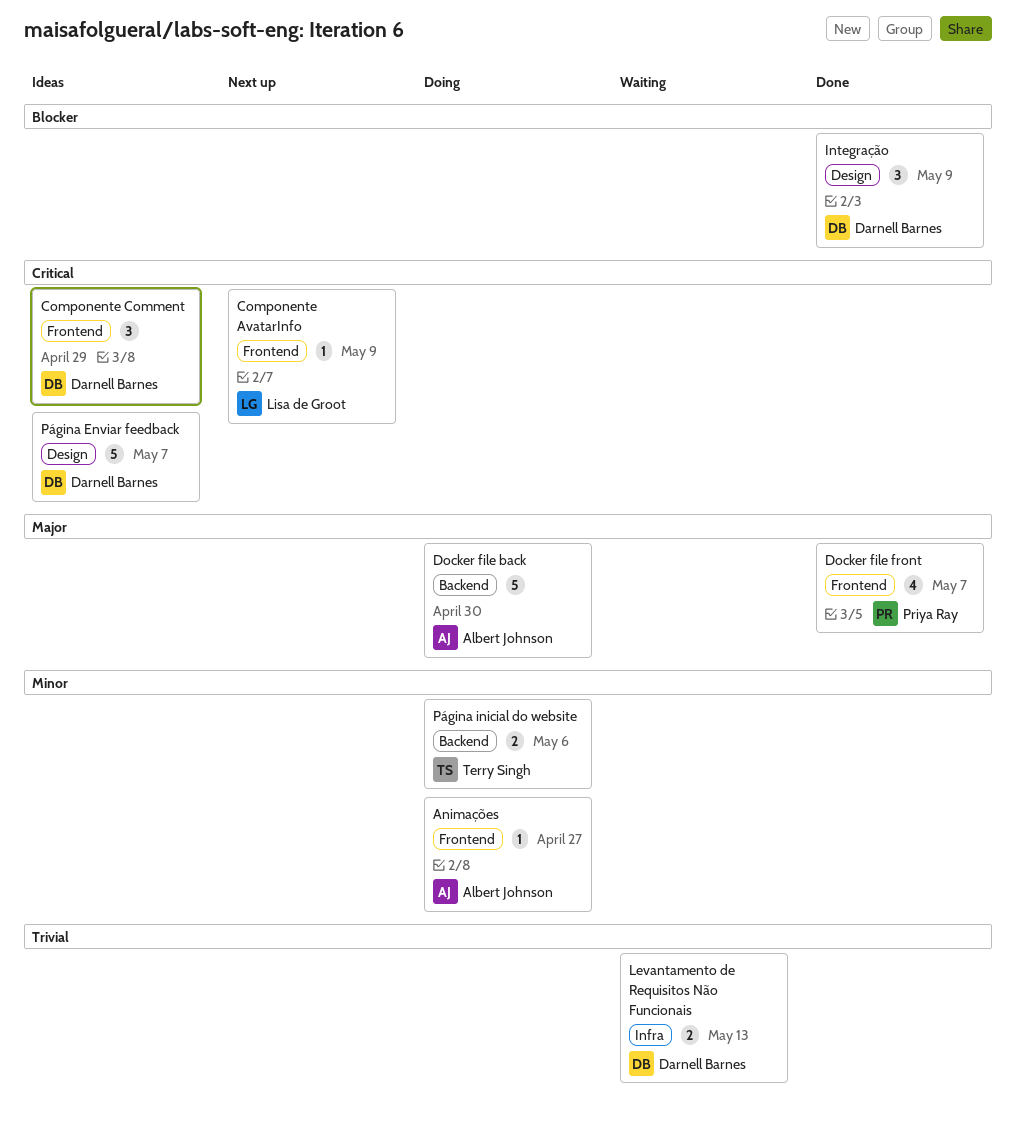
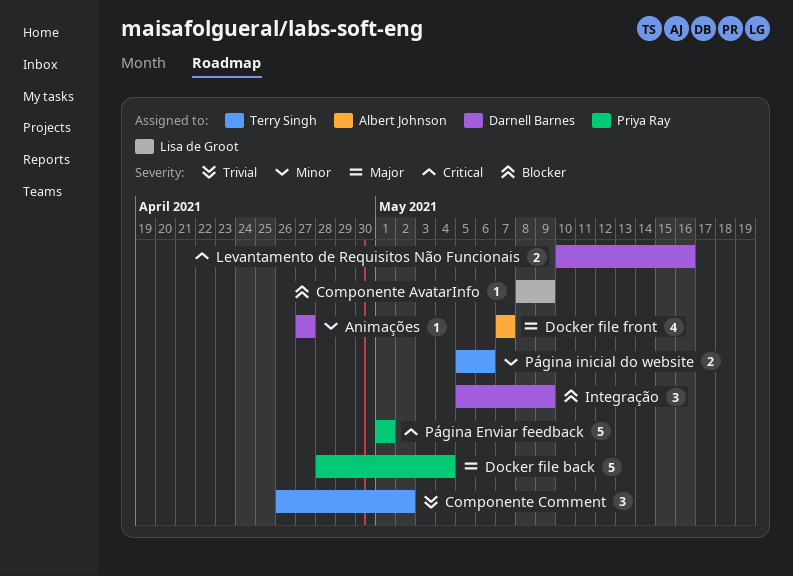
Animações, owner: Albert Johnson -> Darnell Barnes
Componente AvatarInfo, priority: Critical -> Blocker
Componente Comment, owner: Darnell Barnes -> Terry Singh
Componente Comment, priority: Critical -> Trivial
Componente Comment, due: Apr 29 -> May 2
Docker file back, owner: Albert Johnson -> Priya Ray
Docker file back, due: Apr 30 -> May 4
Docker file front, owner: Priya Ray -> Albert Johnson
Levantamento de Requisitos Não Funcionais, priority: Trivial -> Critical
Levantamento de Requisitos Não Funcionais, due: May 13 -> May 16
Página Enviar feedback, owner: Darnell Barnes -> Priya Ray
Página Enviar feedback, due: May 7 -> May 1

